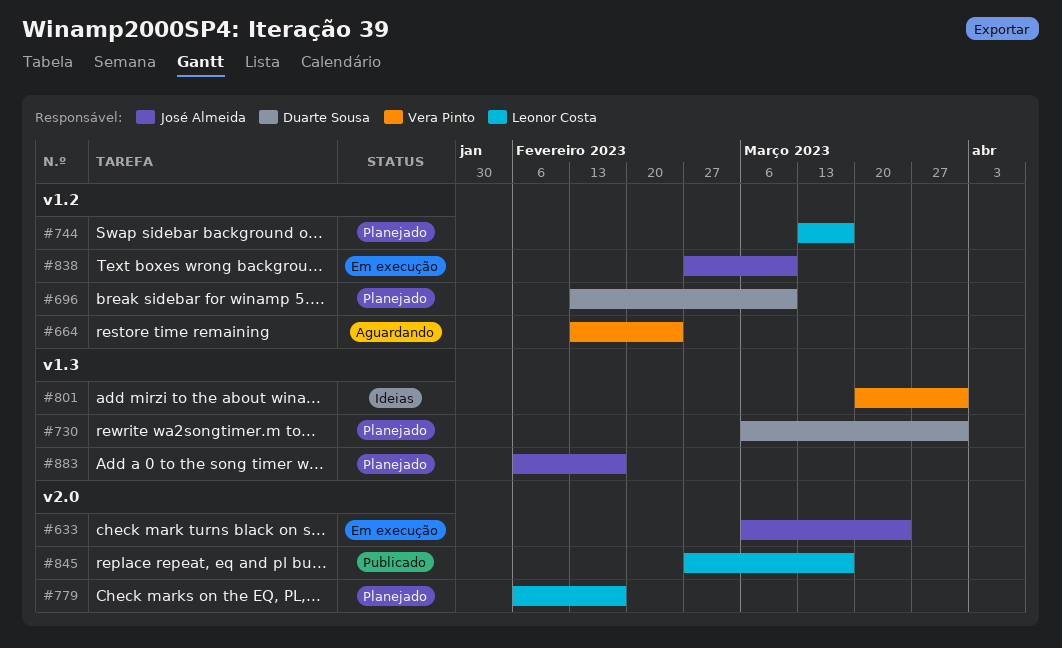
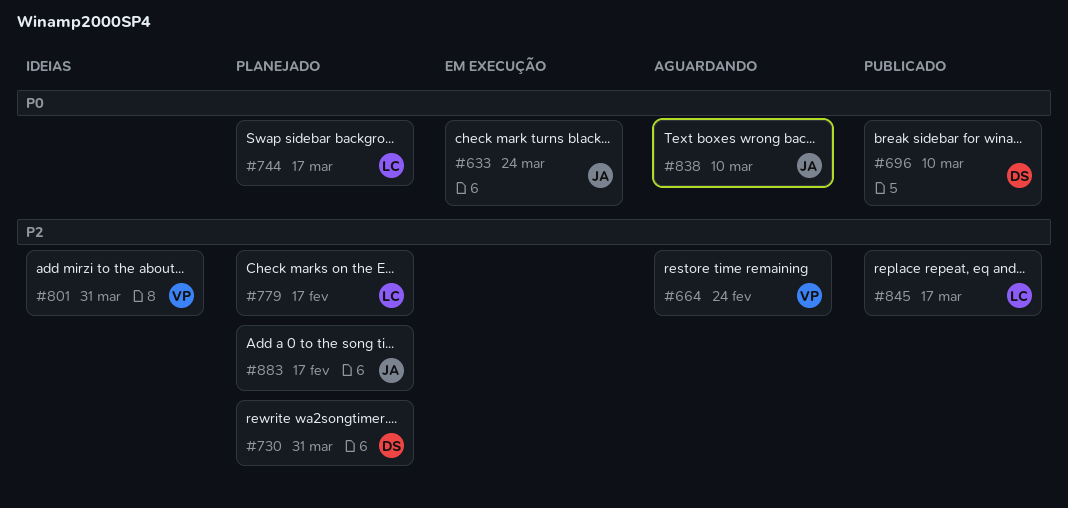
#696, status: Planejado -> Publicado
#838, status: Em execução -> Aguardando

